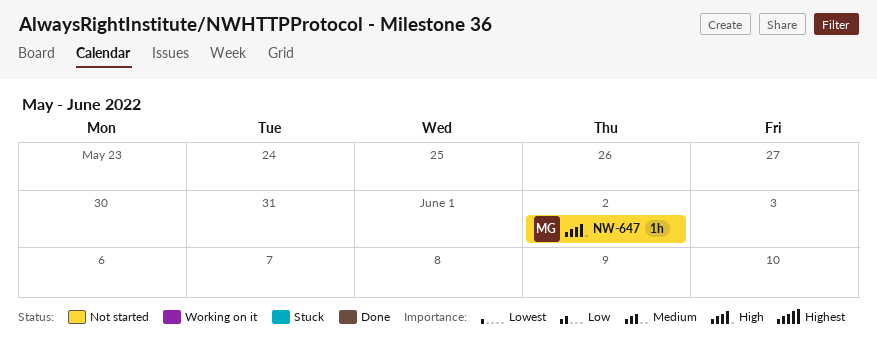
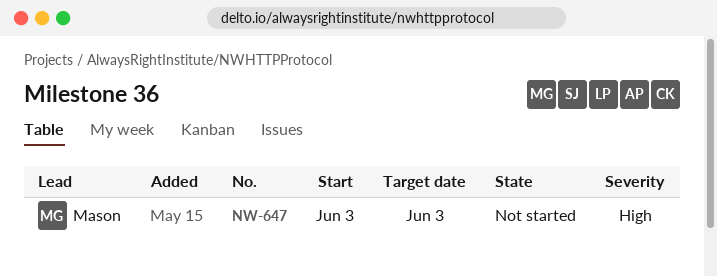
NW-647, start: Jun 2 -> Jun 3
NW-647, due: Jun 2 -> Jun 3

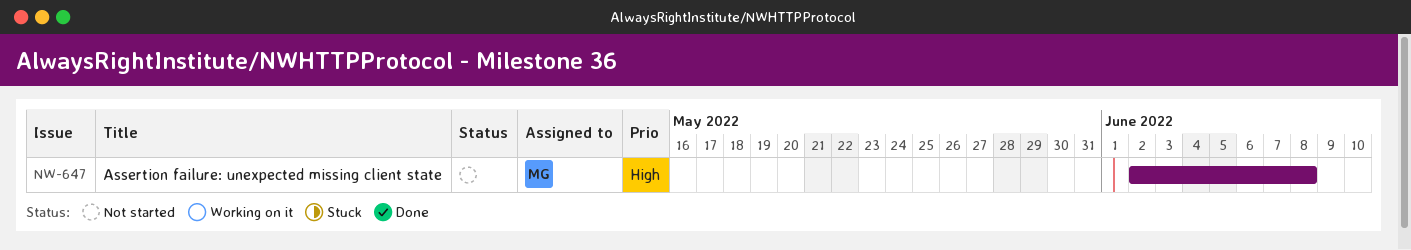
NW-647, start: Jun 3 -> Jun 2
NW-647, due: Jun 3 -> Jun 8

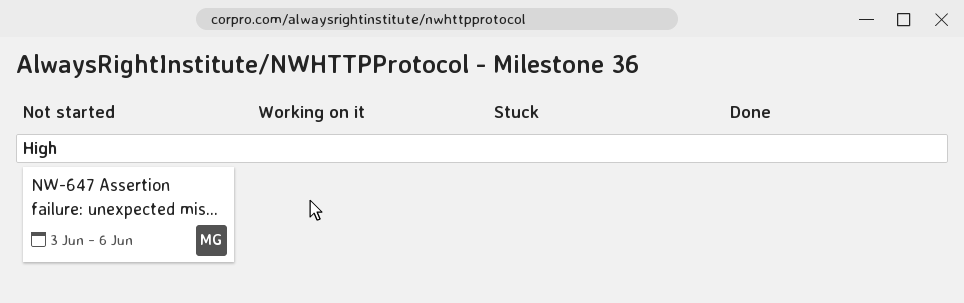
NW-647, start: Jun 2 -> Jun 3
NW-647, due: Jun 8 -> Jun 6

